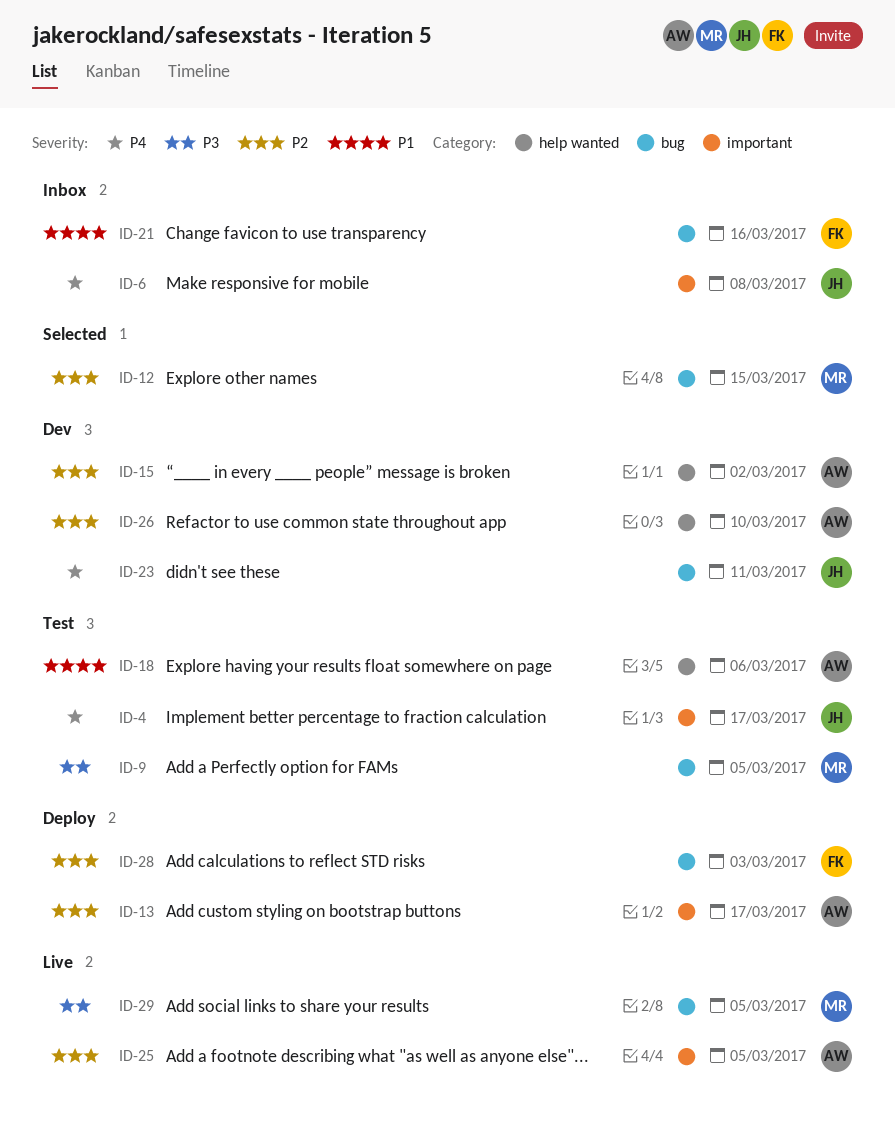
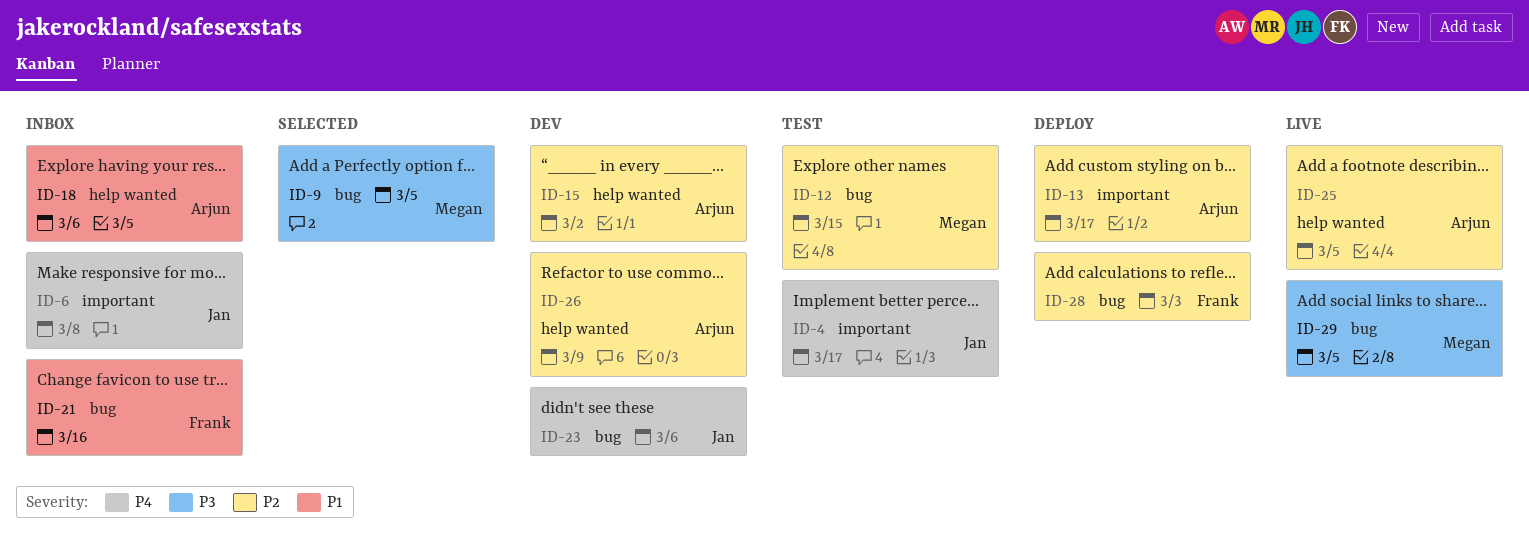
ID-9, status: Test -> Selected
ID-12, status: Selected -> Test
ID-18, status: Test -> Inbox
ID-23, due: Mar 11 -> Mar 6
ID-25, label: important -> help wanted
ID-26, due: Mar 10 -> Mar 9

